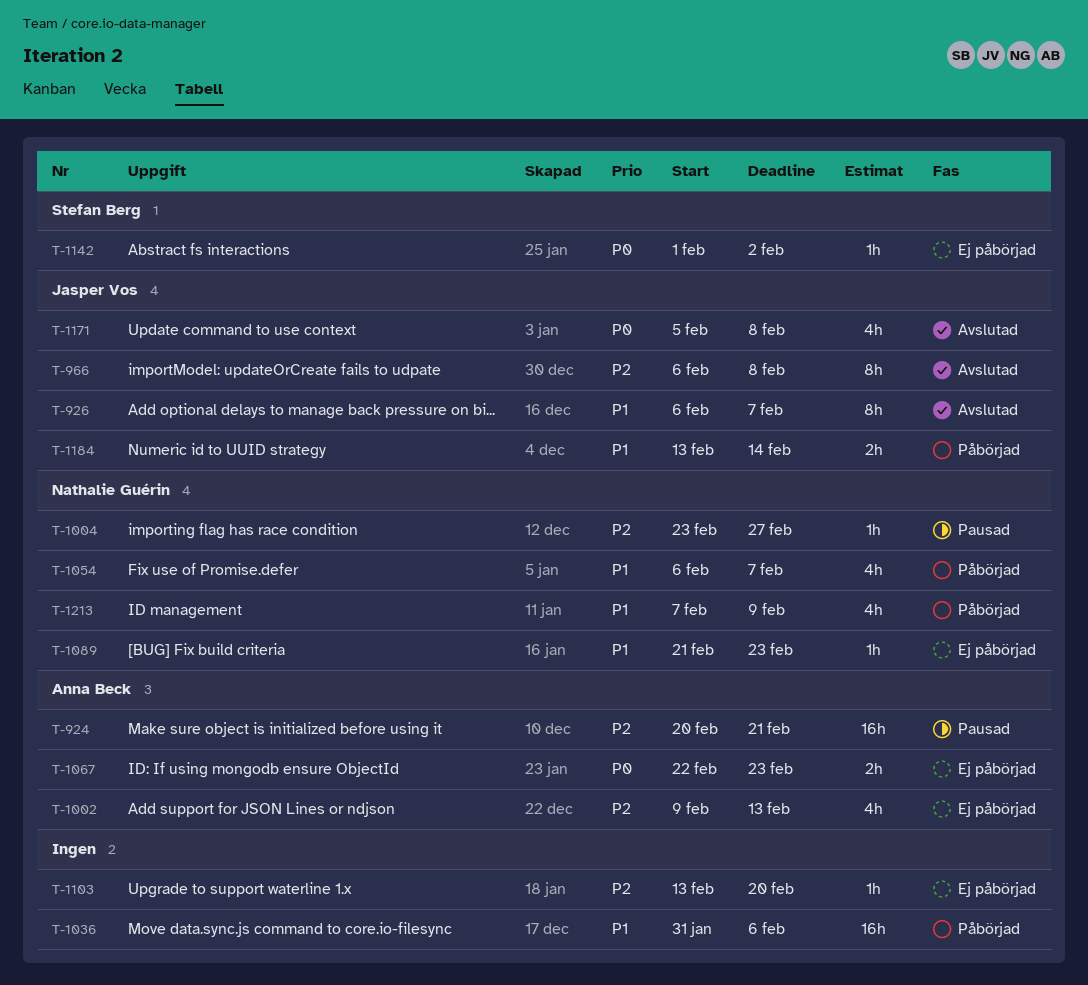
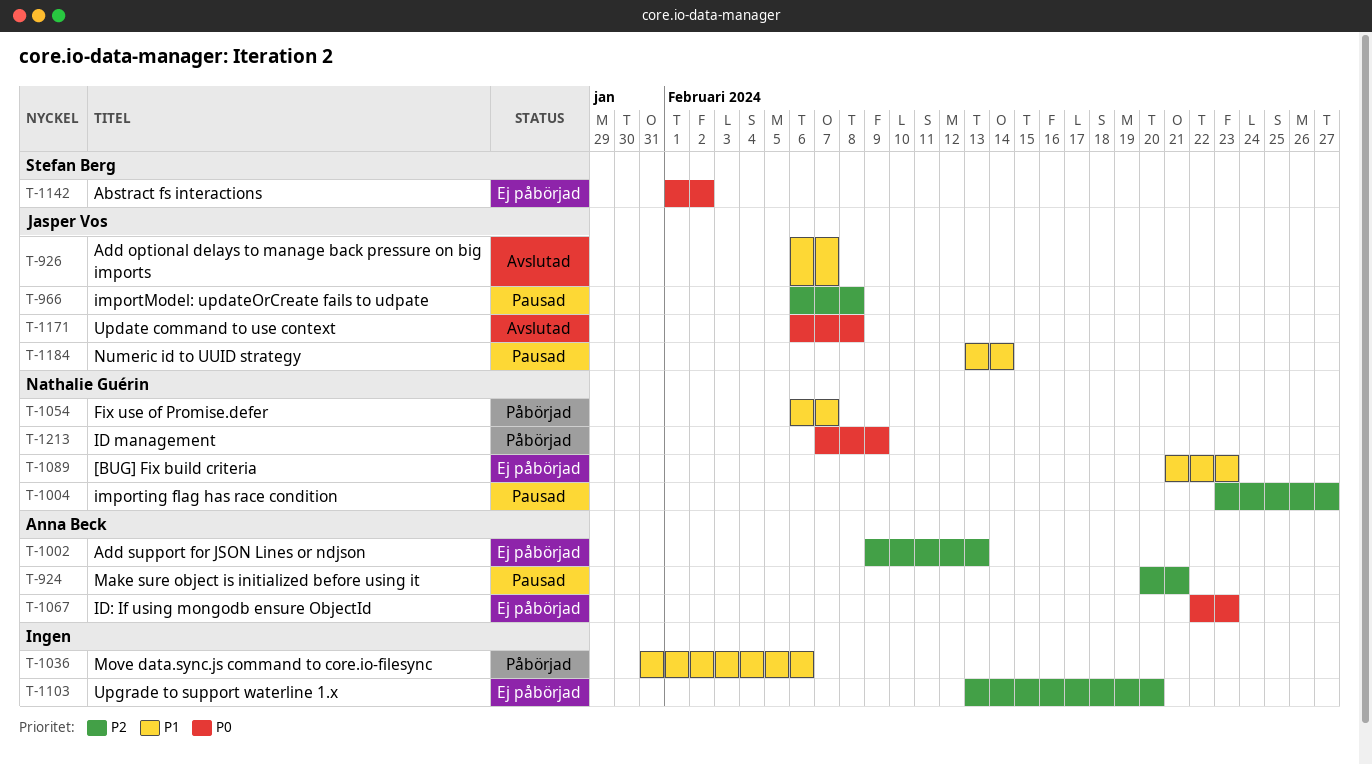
T-966, status: Avslutad -> Pausad
T-1171, start: Feb 5 -> Feb 6
T-1184, status: Påbörjad -> Pausad
T-1213, priority: P1 -> P0

